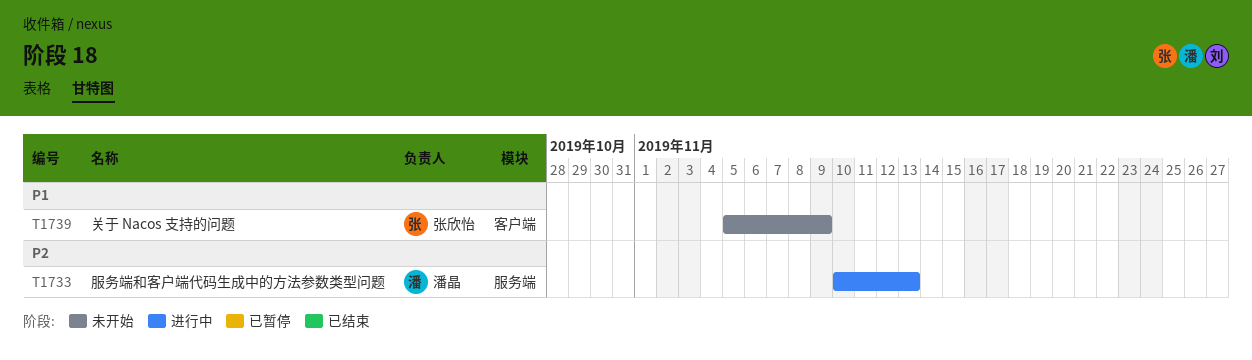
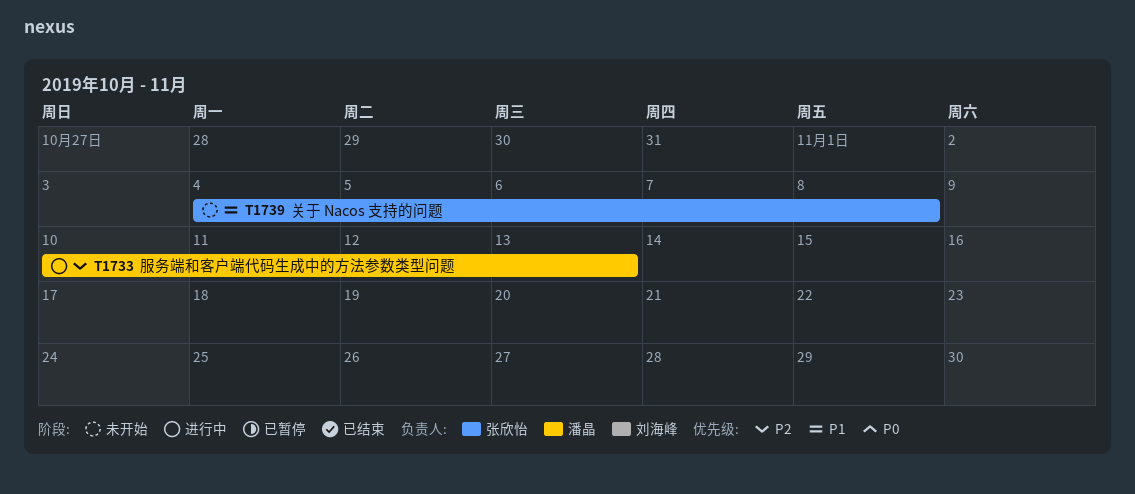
T1739, start: Nov 5 -> Nov 4
T1739, due: Nov 9 -> Nov 8

